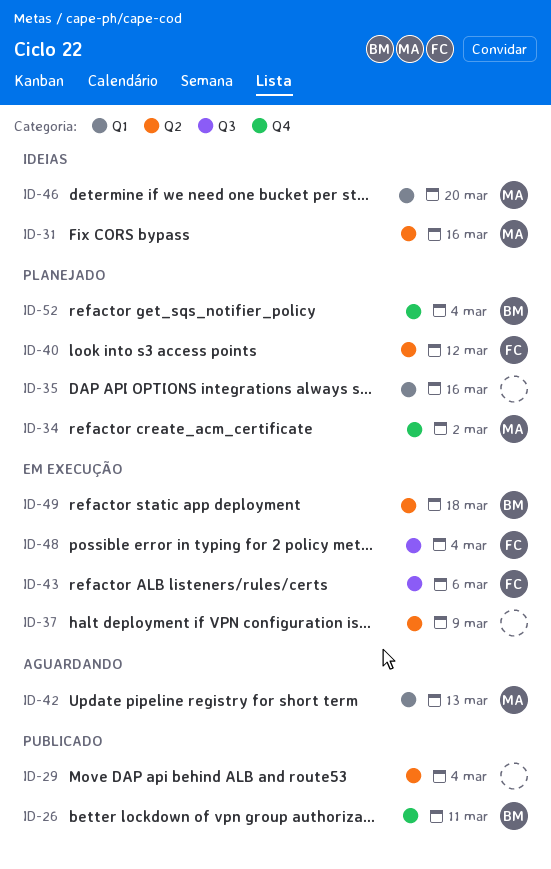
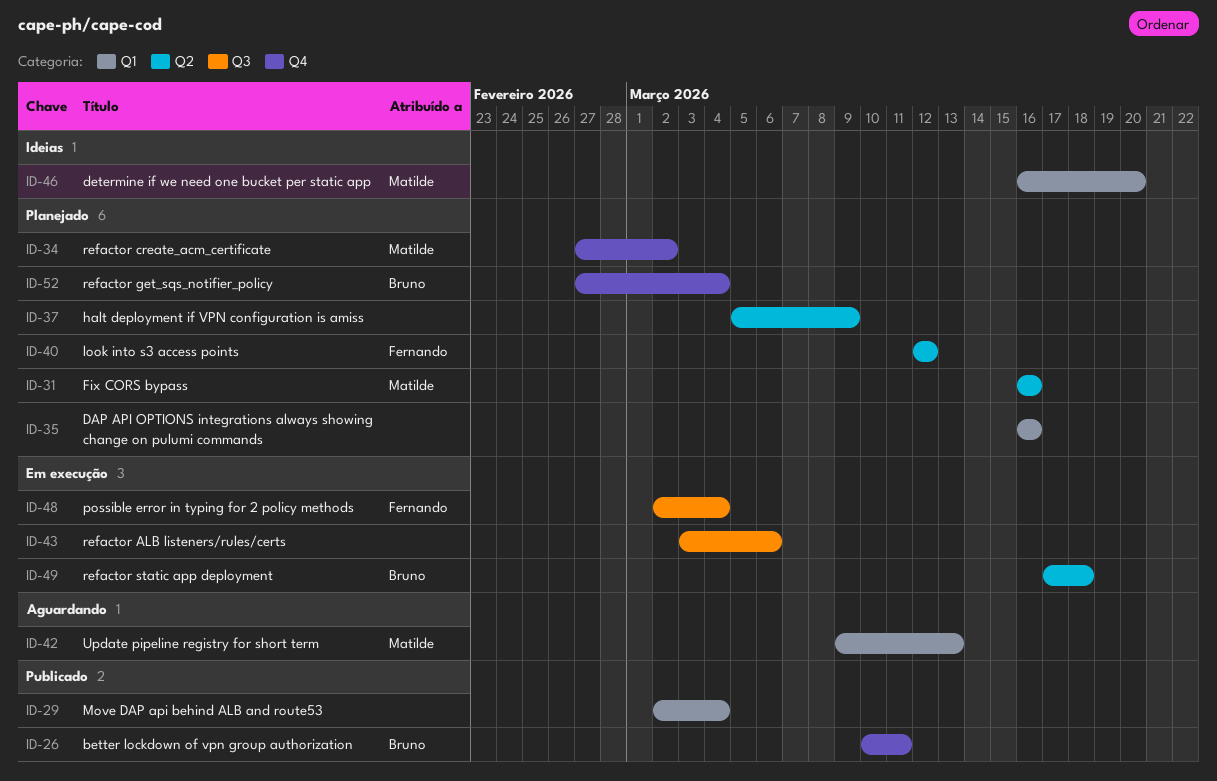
ID-29, label: Q2 -> Q1
ID-31, status: Ideias -> Planejado
ID-37, status: Em execução -> Planejado
ID-43, owner: Fernando -> none

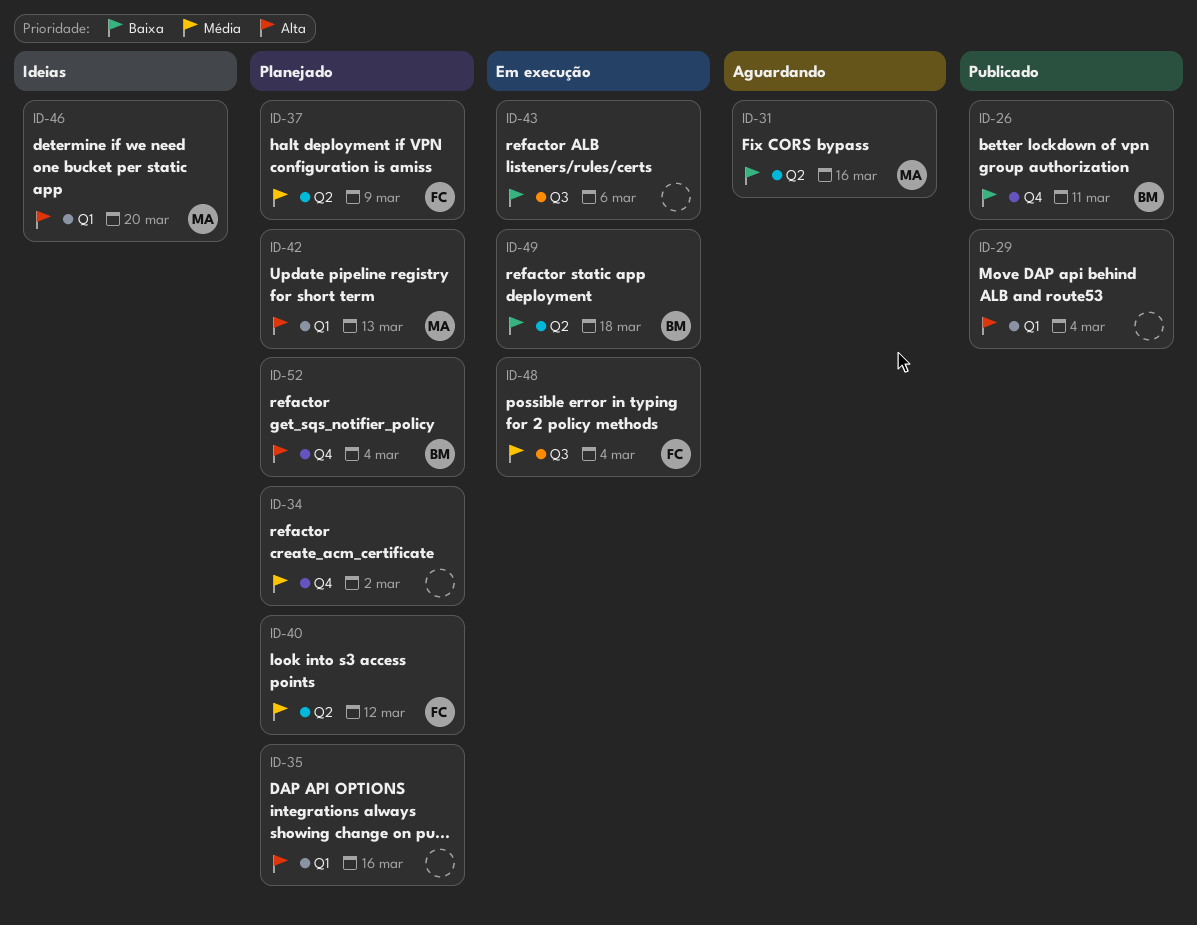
ID-31, status: Planejado -> Aguardando
ID-34, owner: Matilde -> none
ID-37, owner: none -> Fernando
ID-42, status: Aguardando -> Planejado

